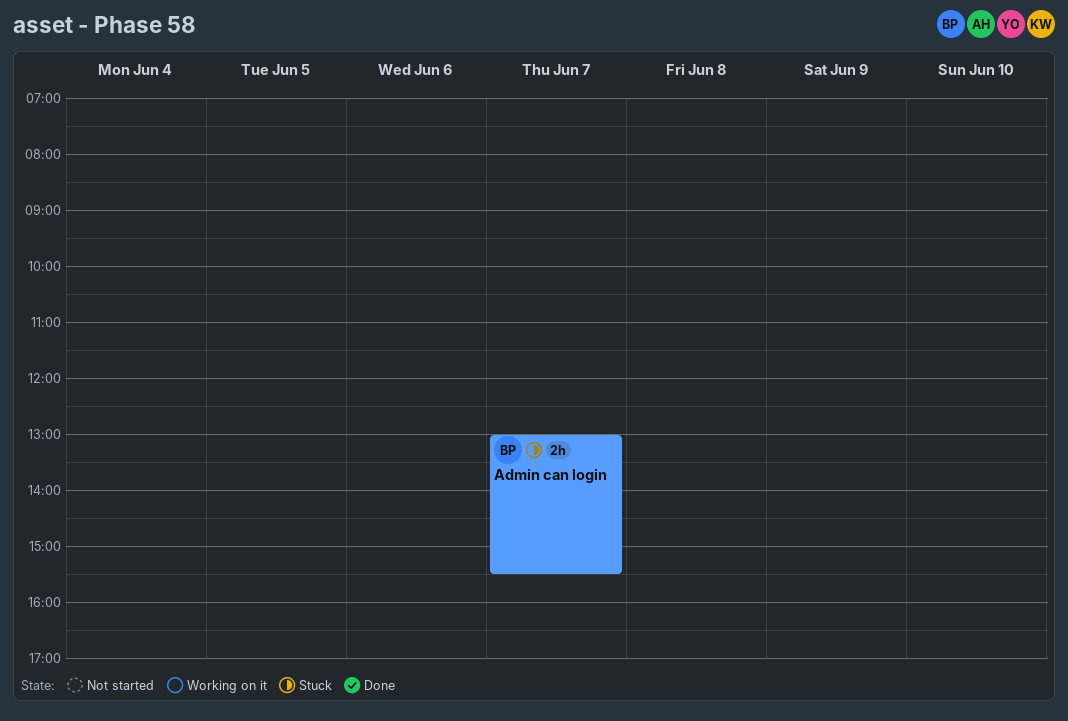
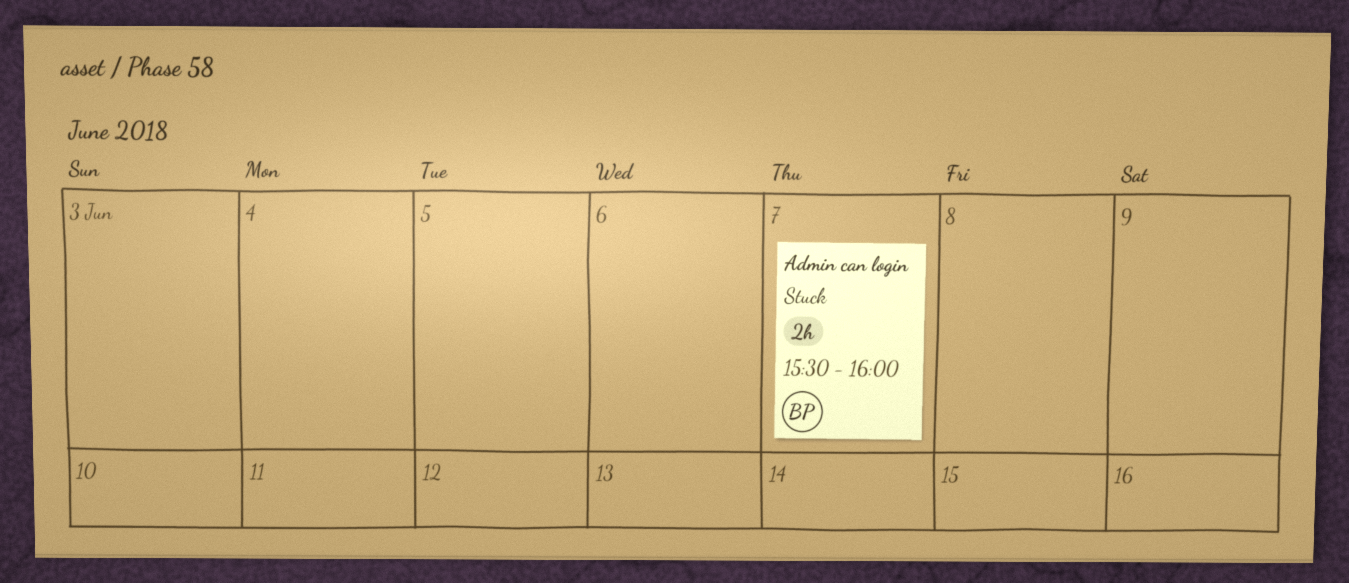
Admin can login, begins: 13:00 -> 15:30
Admin can login, ends: 15:30 -> 16:00

